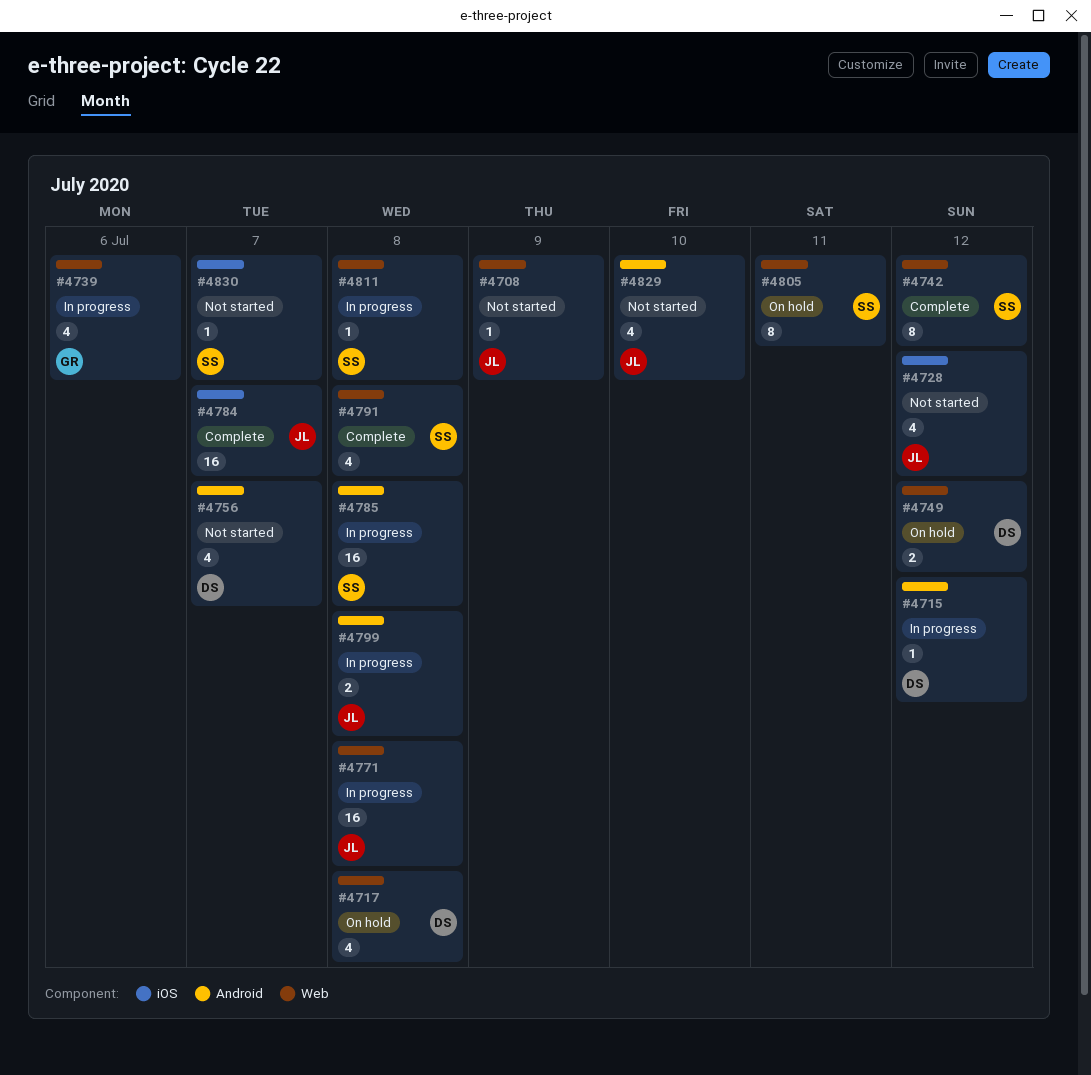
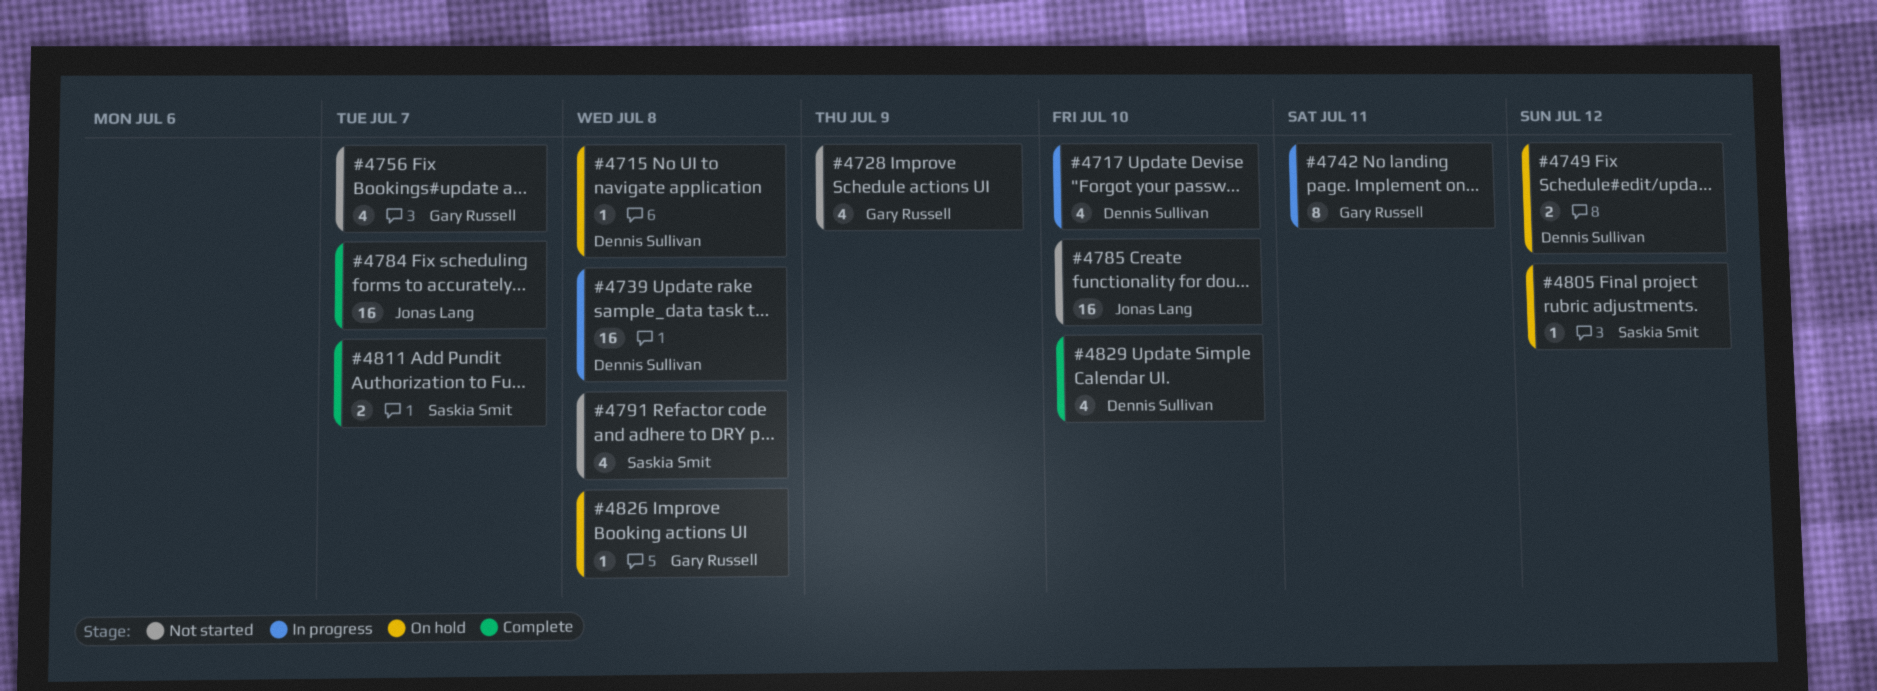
#4708: present -> none
#4715, status: In progress -> On hold
#4715, due: Jul 12 -> Jul 8
#4717, status: On hold -> In progress
#4717, due: Jul 8 -> Jul 10
#4728, owner: Jonas Lang -> Gary Russell
#4728, due: Jul 12 -> Jul 9
#4739, owner: Gary Russell -> Dennis Sullivan
#4739, estimate: 4 -> 16
#4739, due: Jul 6 -> Jul 8
#4742, status: Complete -> In progress
#4742, owner: Saskia Smit -> Gary Russell
#4742, due: Jul 12 -> Jul 11
#4756, owner: Dennis Sullivan -> Gary Russell
#4771: present -> none
#4785, status: In progress -> Not started
#4785, owner: Saskia Smit -> Jonas Lang
#4785, due: Jul 8 -> Jul 10
#4791, status: Complete -> Not started
#4799: present -> none
#4805, estimate: 8 -> 1
#4805, due: Jul 11 -> Jul 12
#4811, status: In progress -> Complete
#4811, estimate: 1 -> 2
#4811, due: Jul 8 -> Jul 7
#4826: none -> present
#4829, status: Not started -> Complete
#4829, owner: Jonas Lang -> Dennis Sullivan
#4830: present -> none

